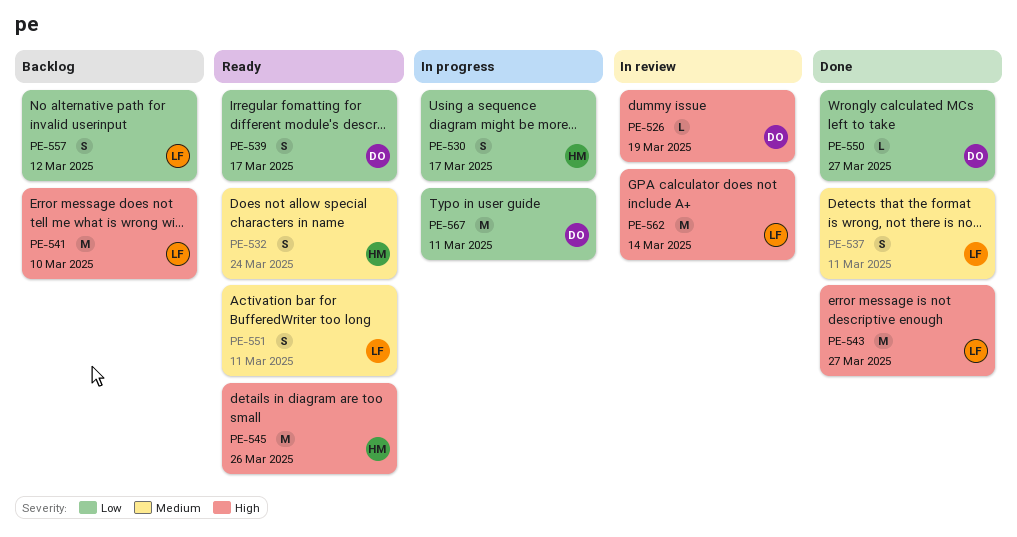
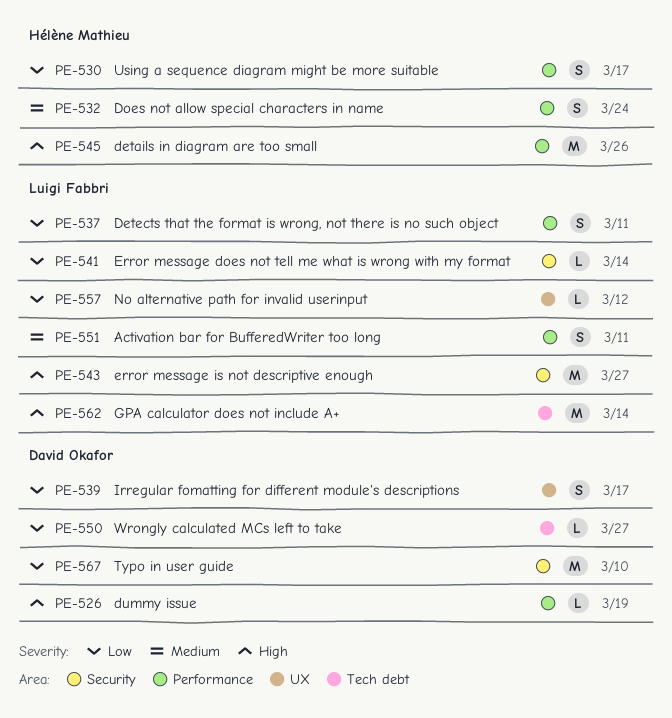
PE-537, priority: Medium -> Low
PE-541, priority: High -> Low
PE-541, estimate: M -> L
PE-541, due: Mar 10 -> Mar 14
PE-557, estimate: S -> L
PE-567, due: Mar 11 -> Mar 10

